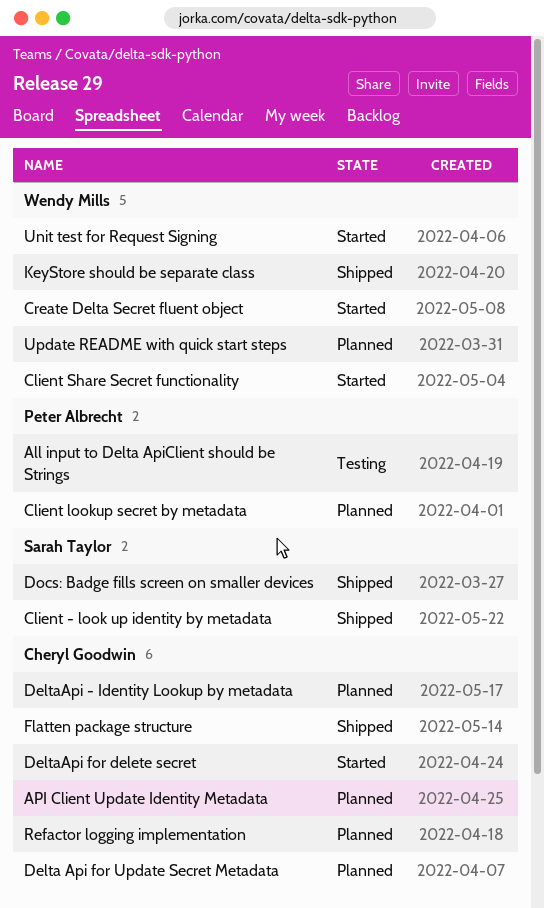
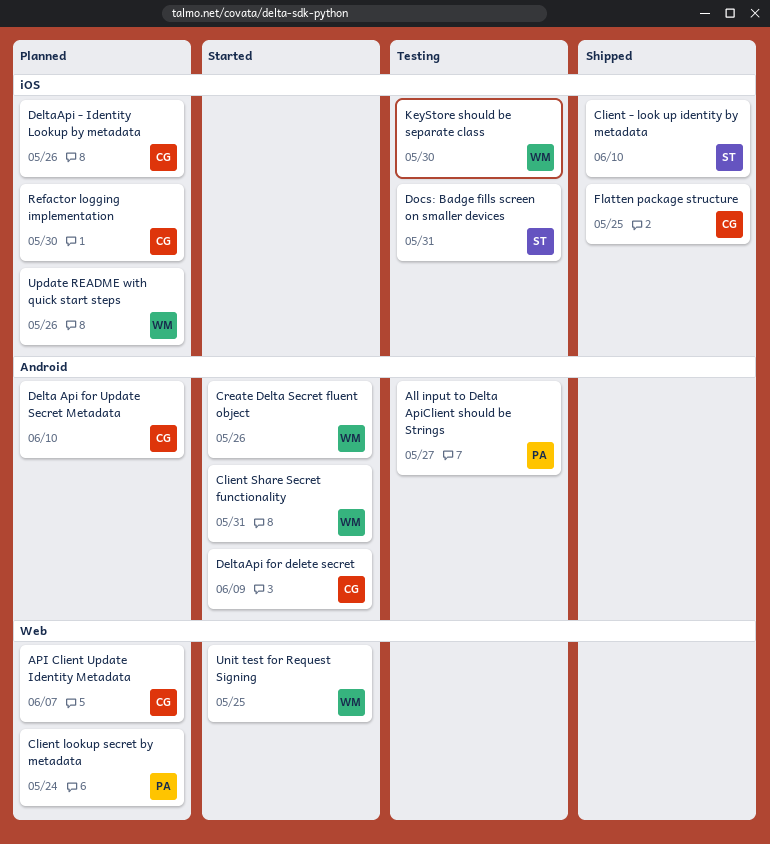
Docs: Badge fills screen on smaller devices, status: Shipped -> Testing
KeyStore should be separate class, status: Shipped -> Testing

